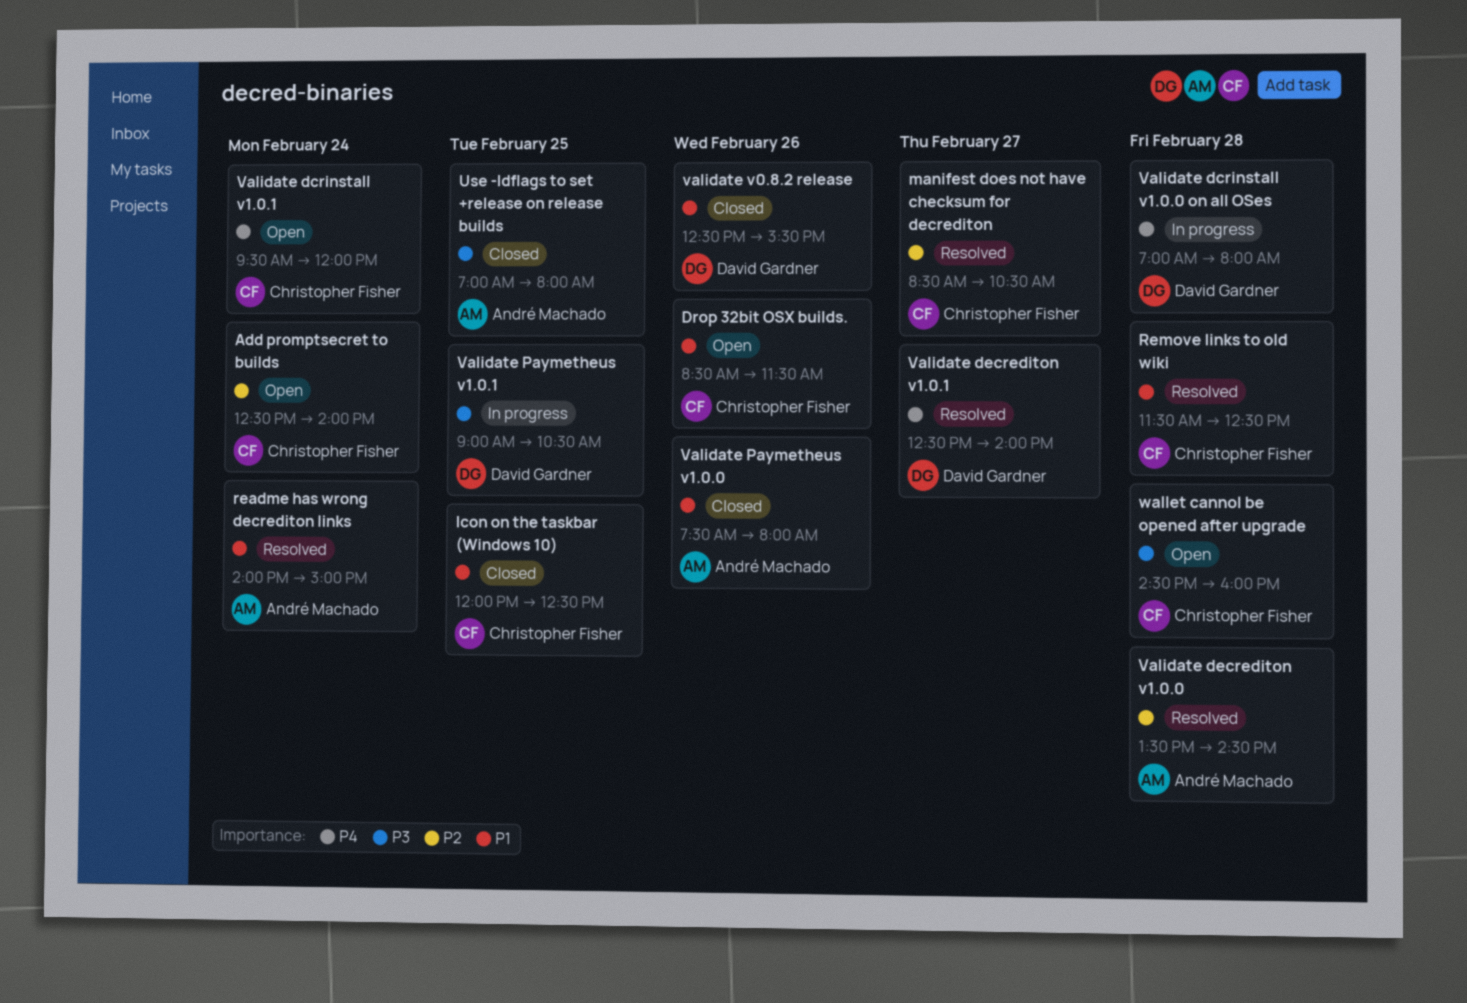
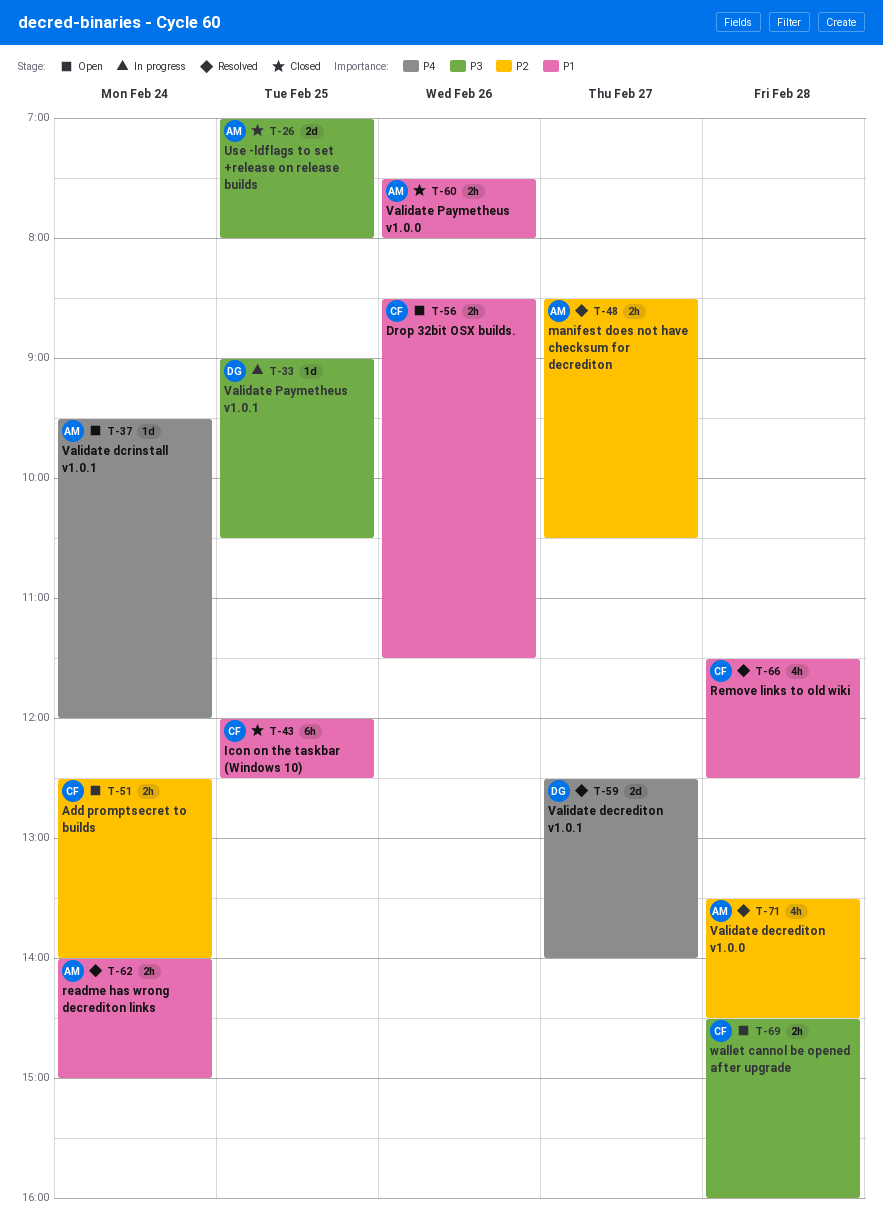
manifest does not have checksum for decrediton, owner: Christopher Fisher -> André Machado
Validate dcrinstall v1.0.0 on all OSes: present -> none
Validate dcrinstall v1.0.1, owner: Christopher Fisher -> André Machado
validate v0.8.2 release: present -> none

